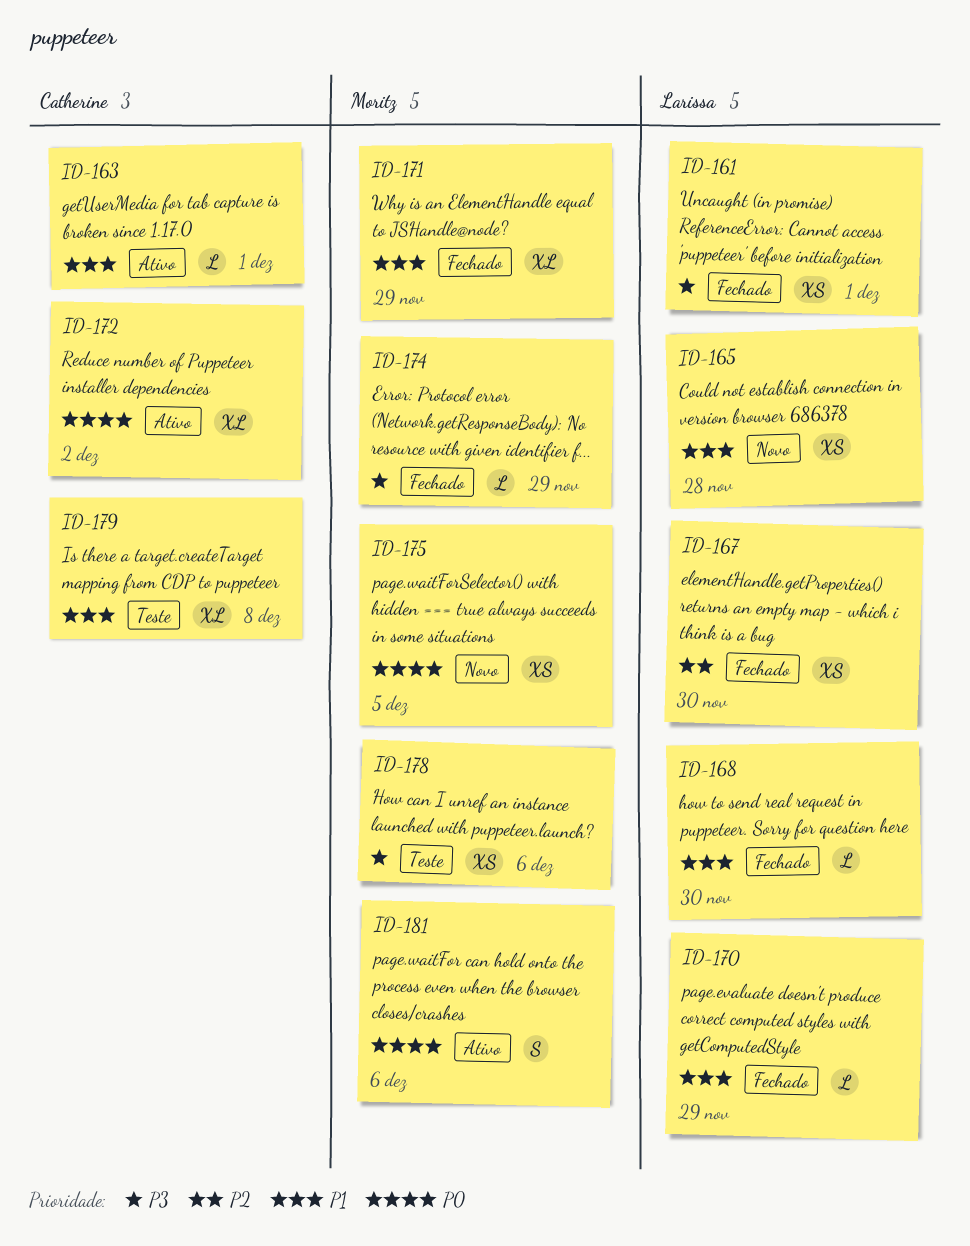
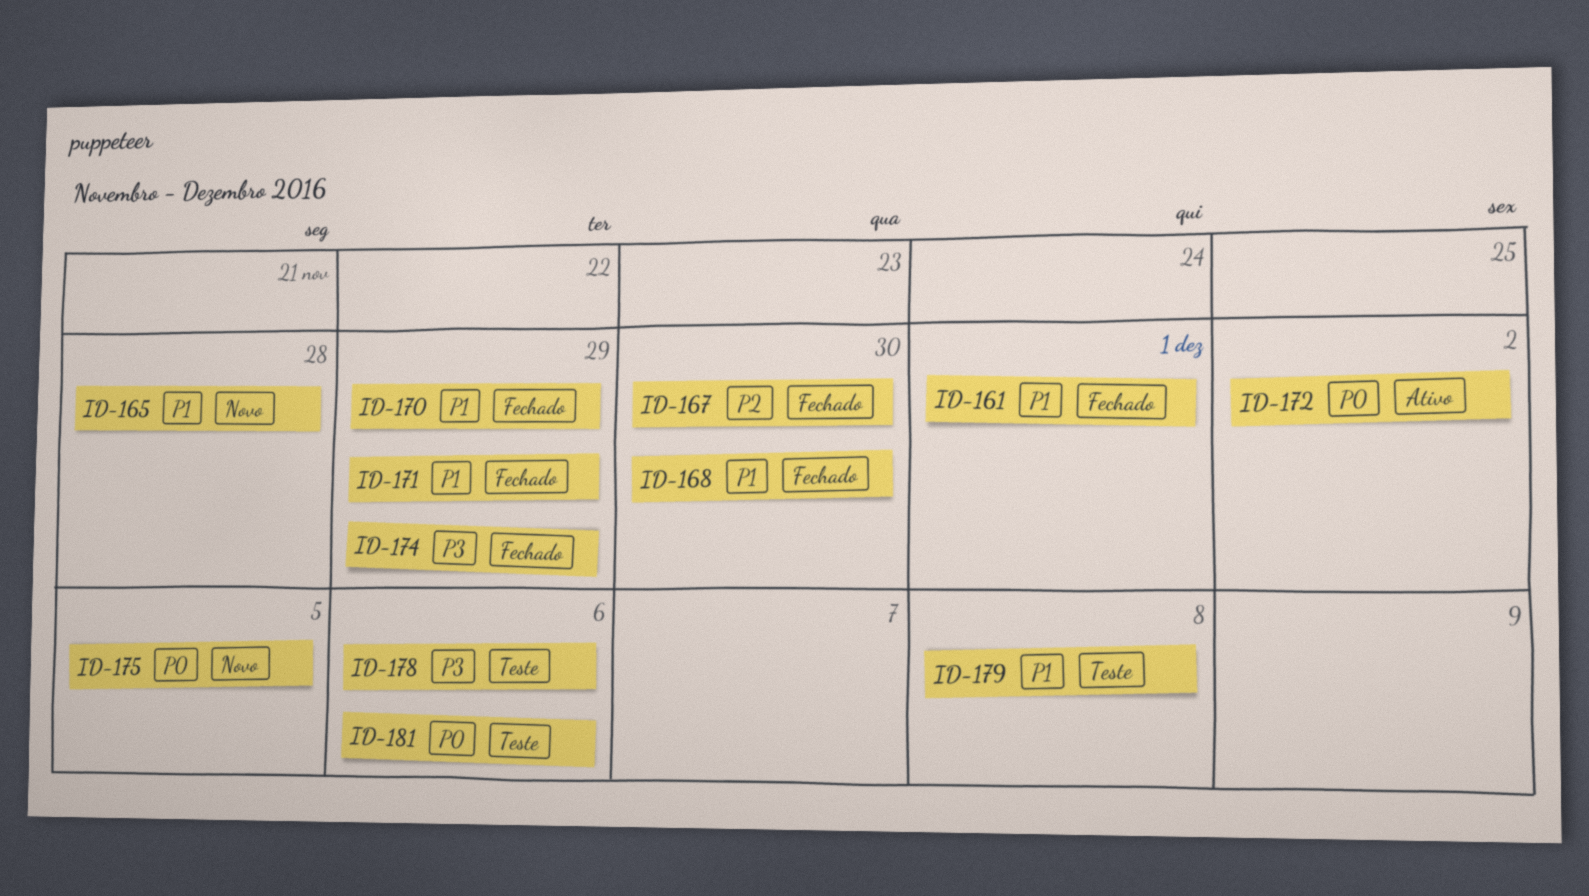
ID-161, priority: P3 -> P1
ID-163: present -> none
ID-181, status: Ativo -> Teste

